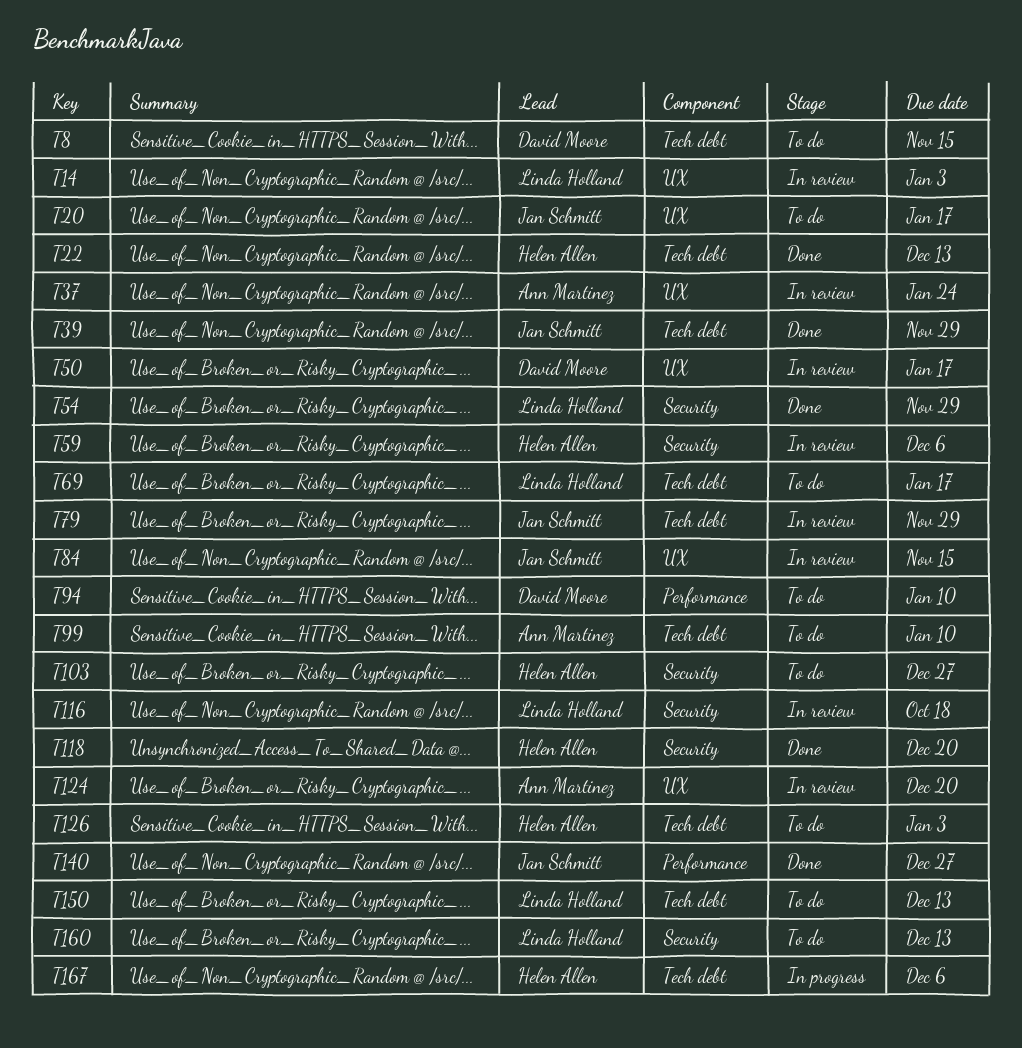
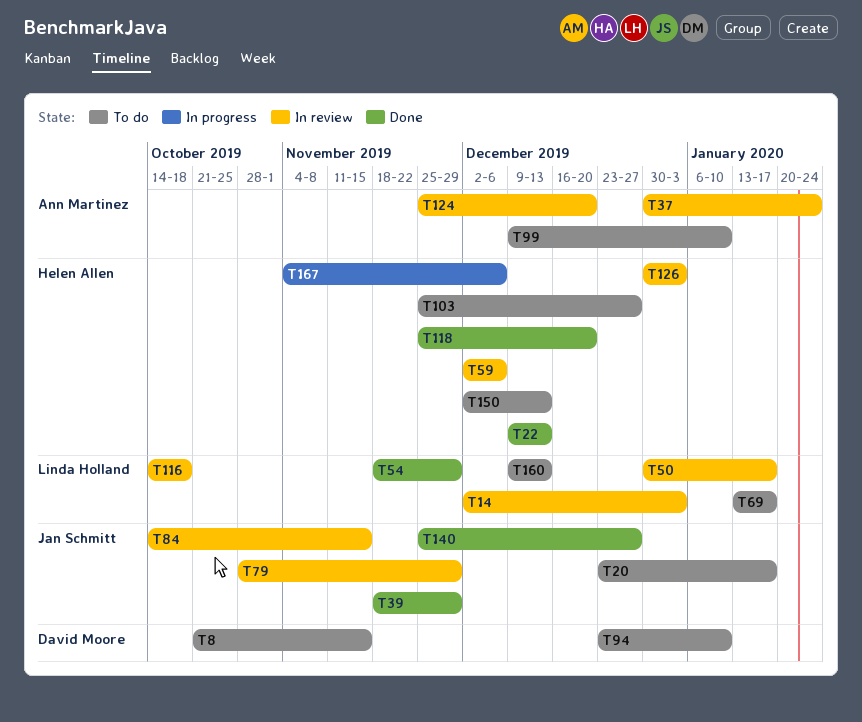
T50, owner: David Moore -> Linda Holland
T126, status: To do -> In review
T150, owner: Linda Holland -> Helen Allen

